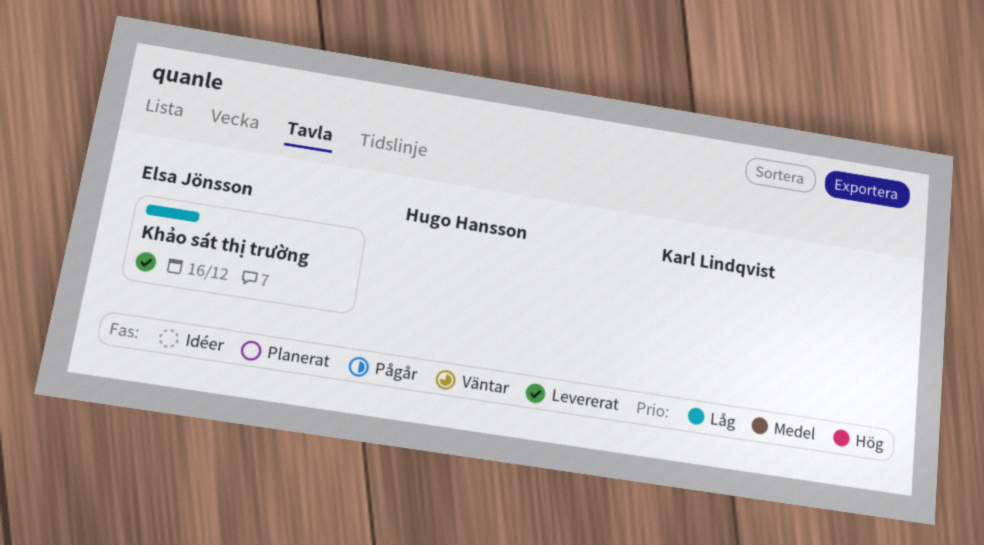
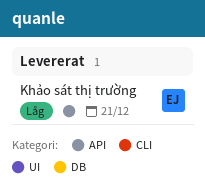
Khảo sát thị trường, due: Dec 16 -> Dec 21

